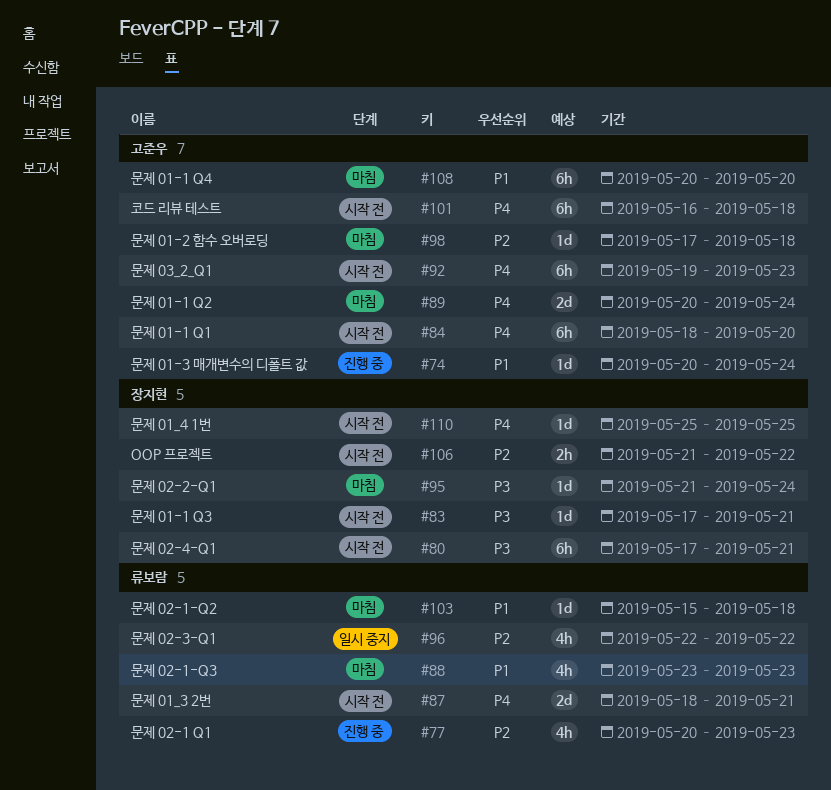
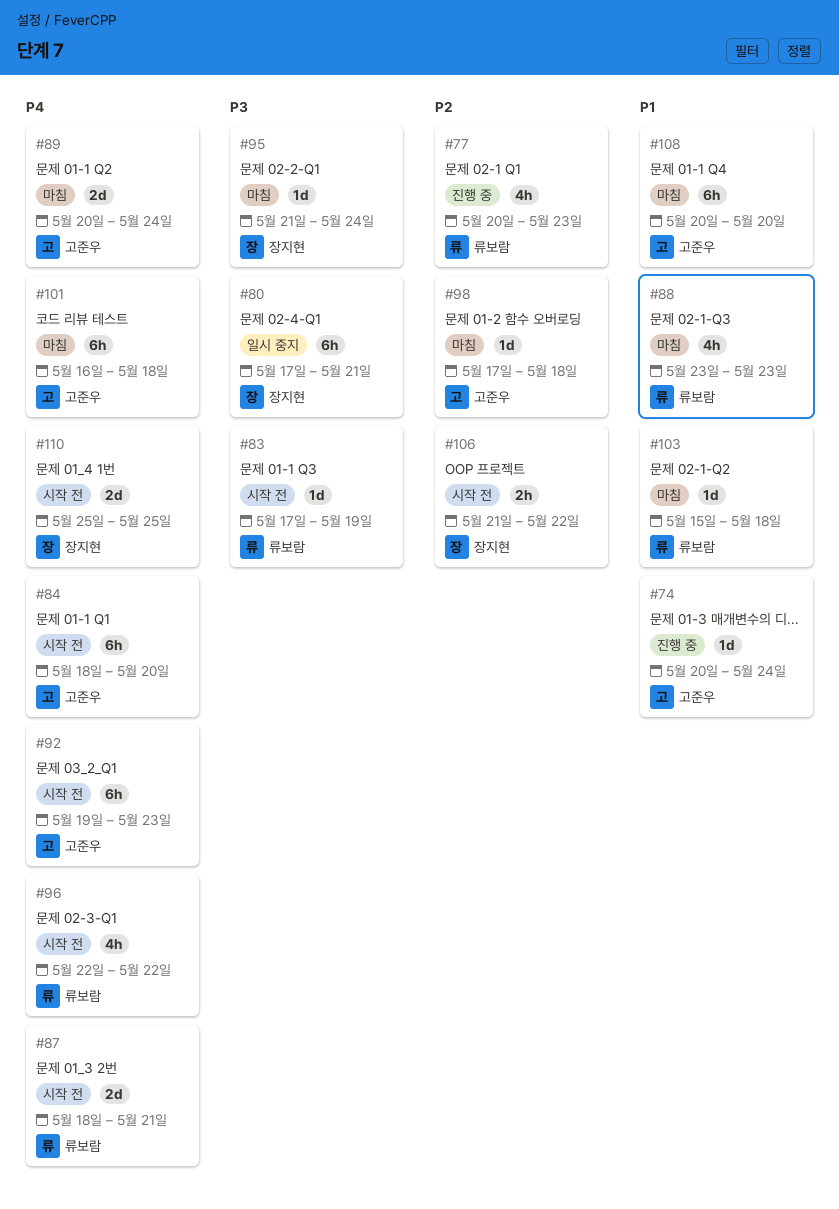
#80, status: 시작 전 -> 일시 중지
#83, owner: 장지현 -> 류보람
#83, due: May 21 -> May 19
#96, status: 일시 중지 -> 시작 전
#96, priority: P2 -> P4
#101, status: 시작 전 -> 마침
#110, estimate: 1d -> 2d

